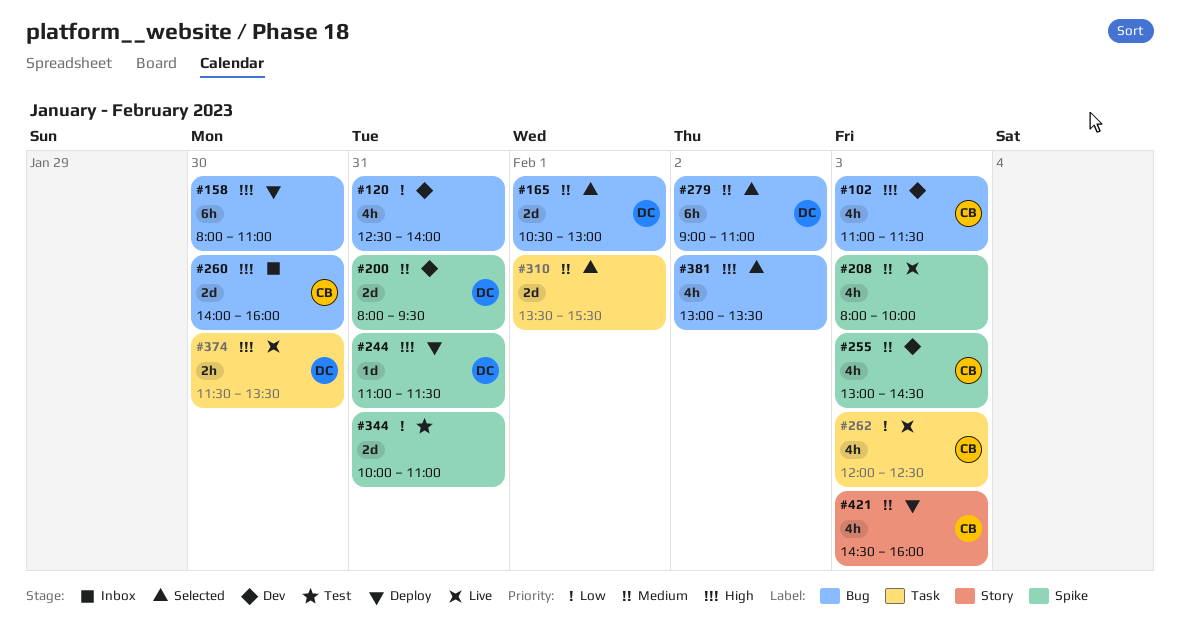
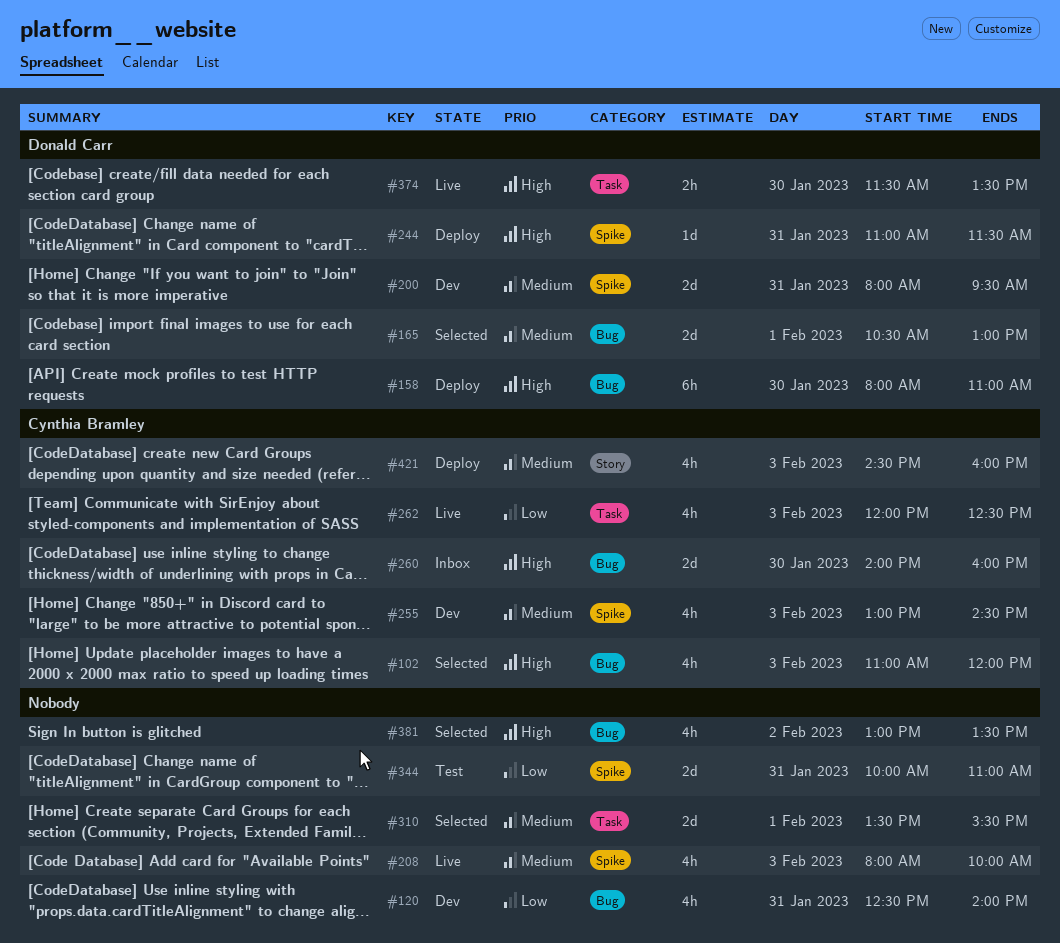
#102, status: Dev -> Selected
#102, ends: 11:30 -> 12:00
#158, owner: none -> Donald Carr
#279: present -> none

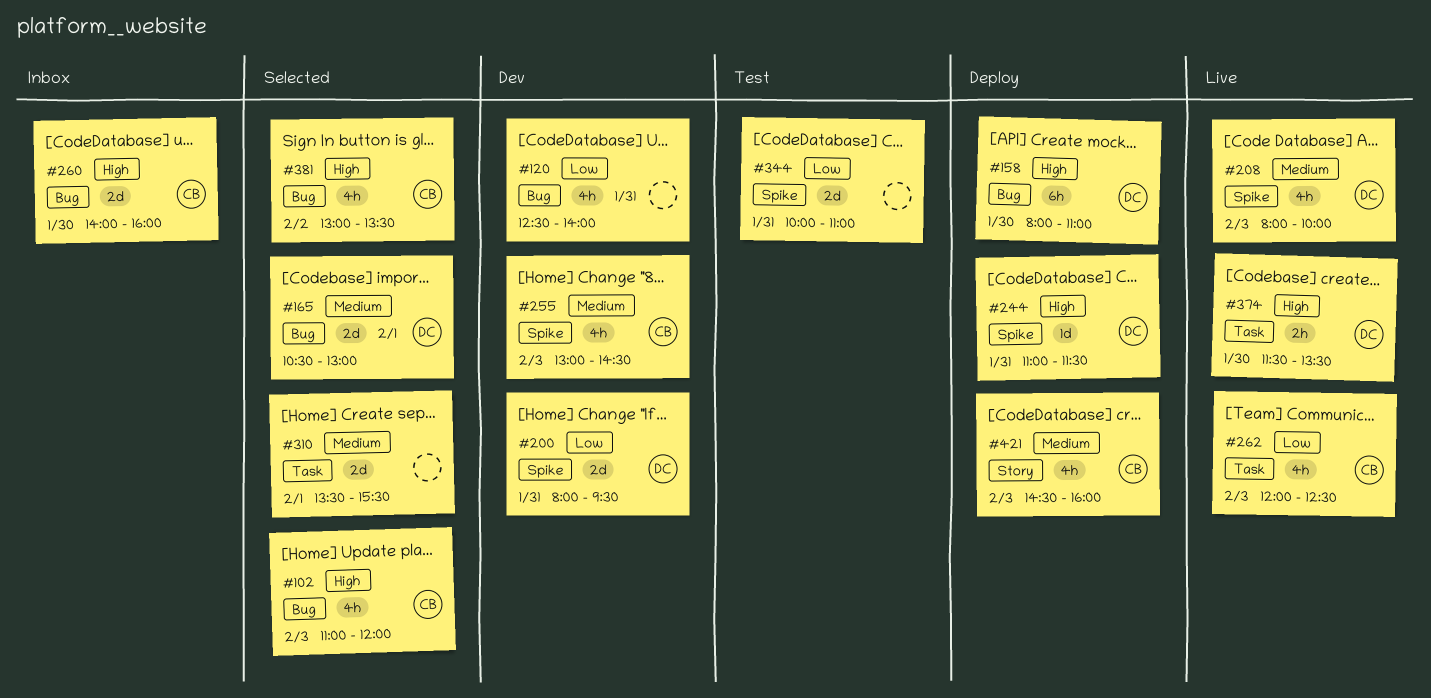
#200, priority: Medium -> Low
#208, owner: none -> Donald Carr
#381, owner: none -> Cynthia Bramley

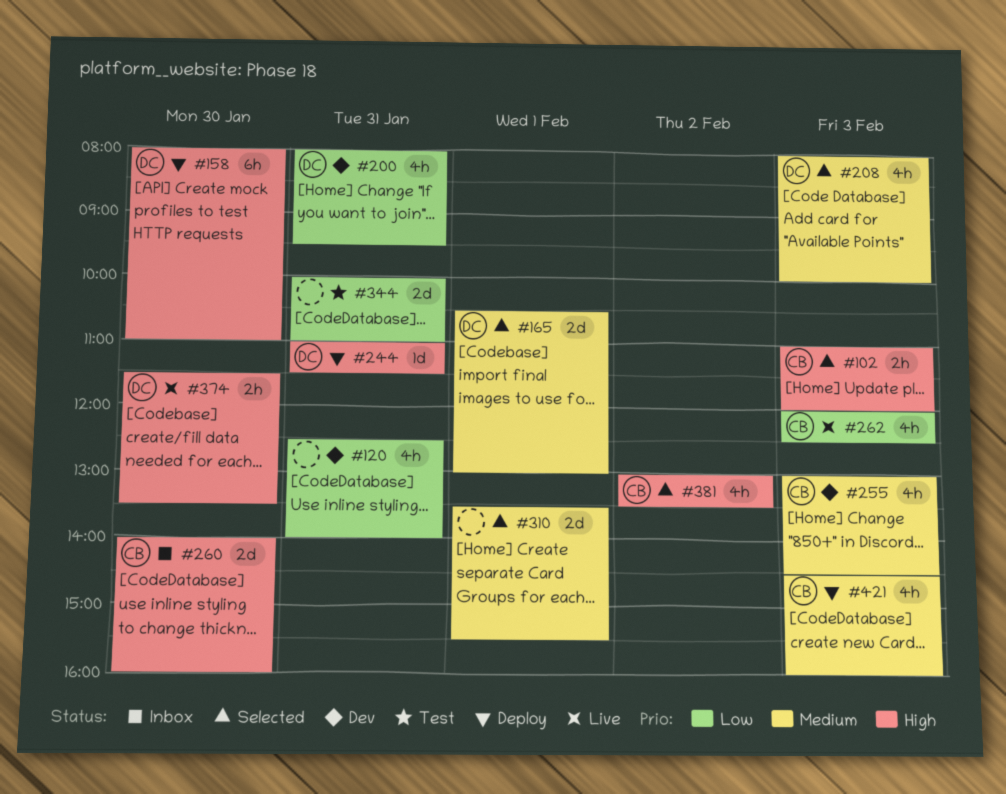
#102, estimate: 4h -> 2h
#200, estimate: 2d -> 4h
#208, status: Live -> Selected

